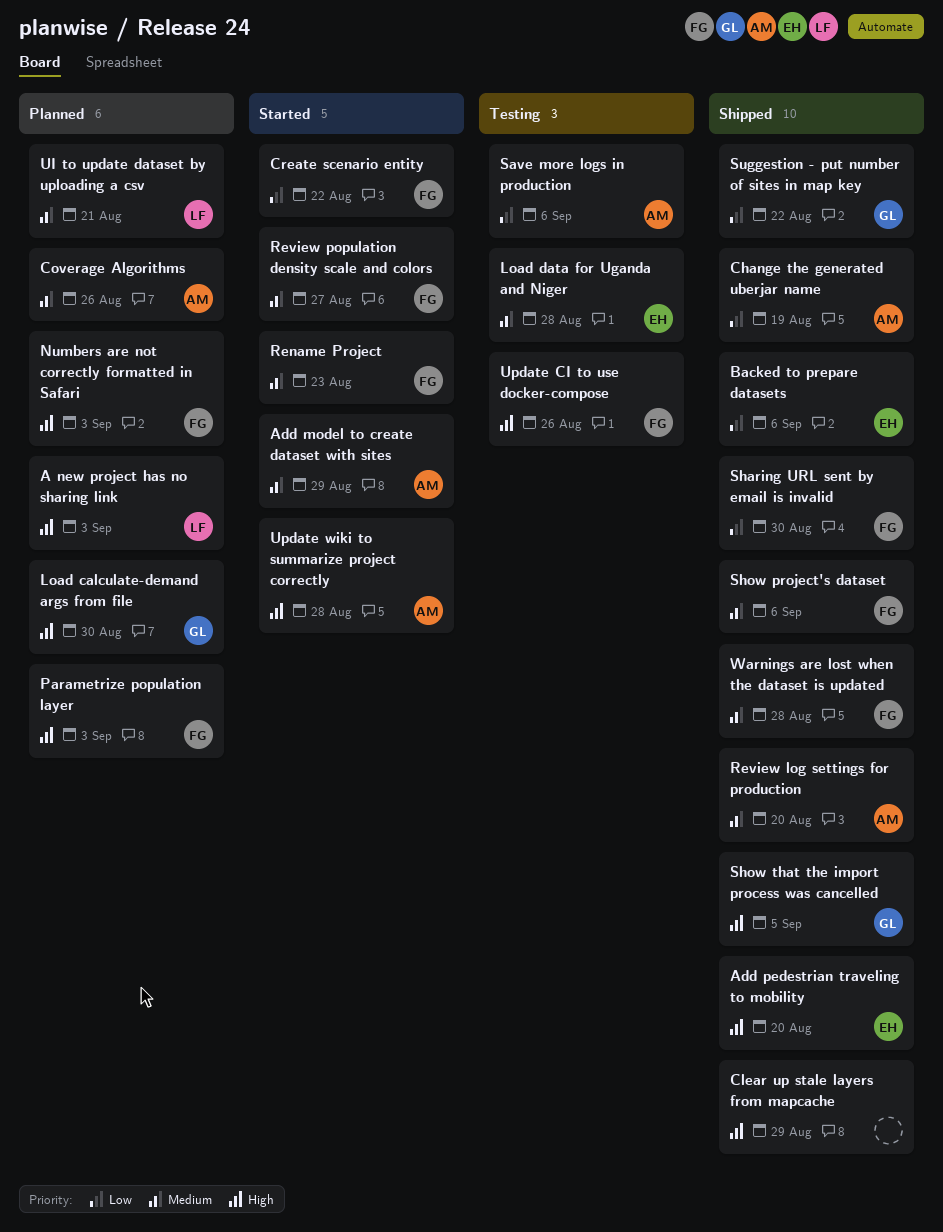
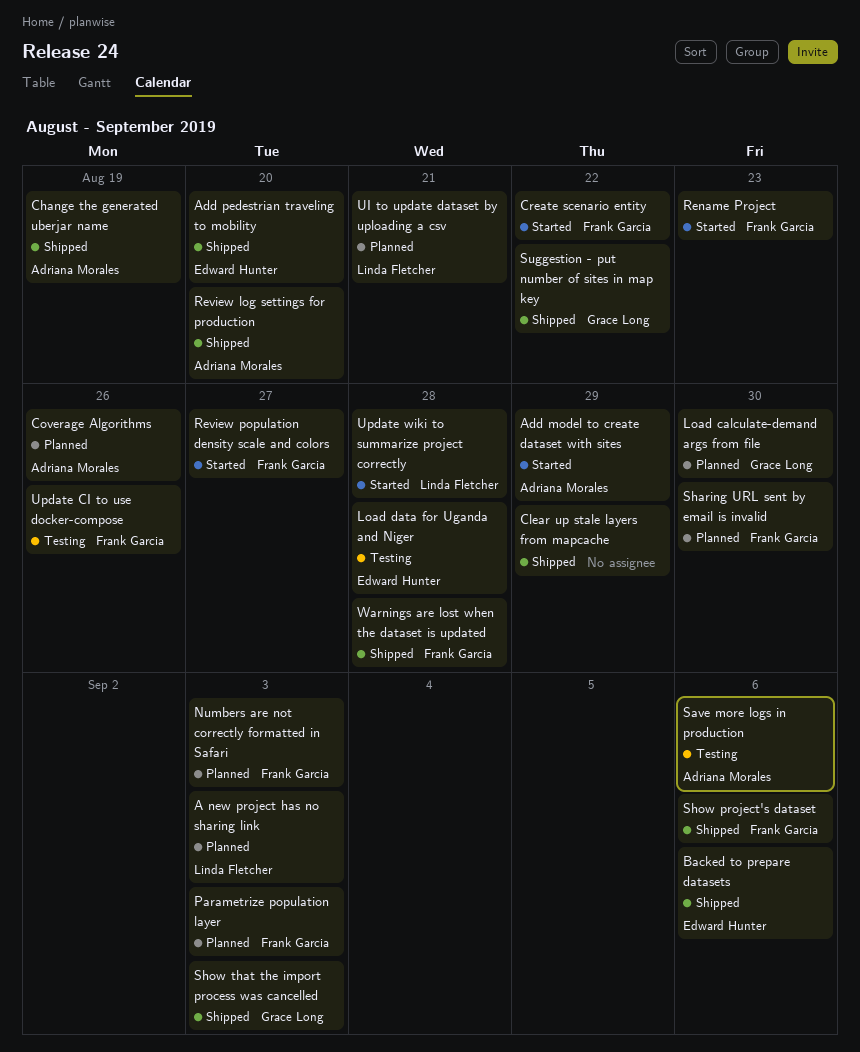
Sharing URL sent by email is invalid, status: Shipped -> Planned
Show that the import process was cancelled, due: Sep 5 -> Sep 3
Update wiki to summarize project correctly, owner: Adriana Morales -> Linda Fletcher

